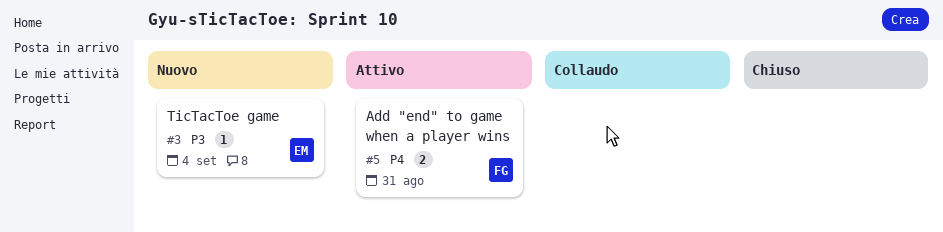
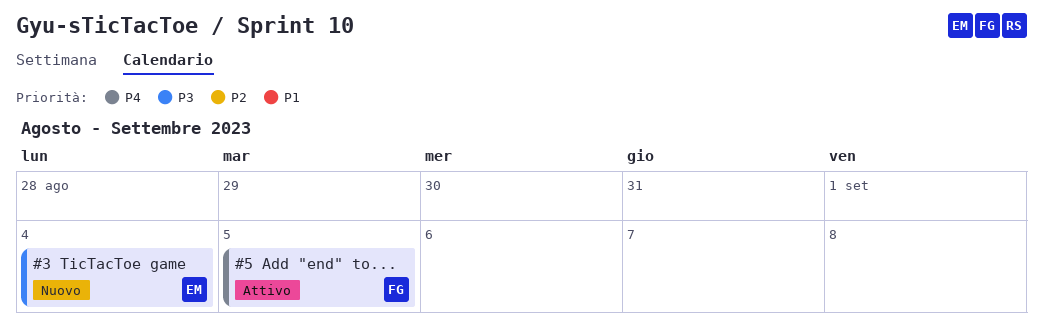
#5, due: Aug 31 -> Sep 5

